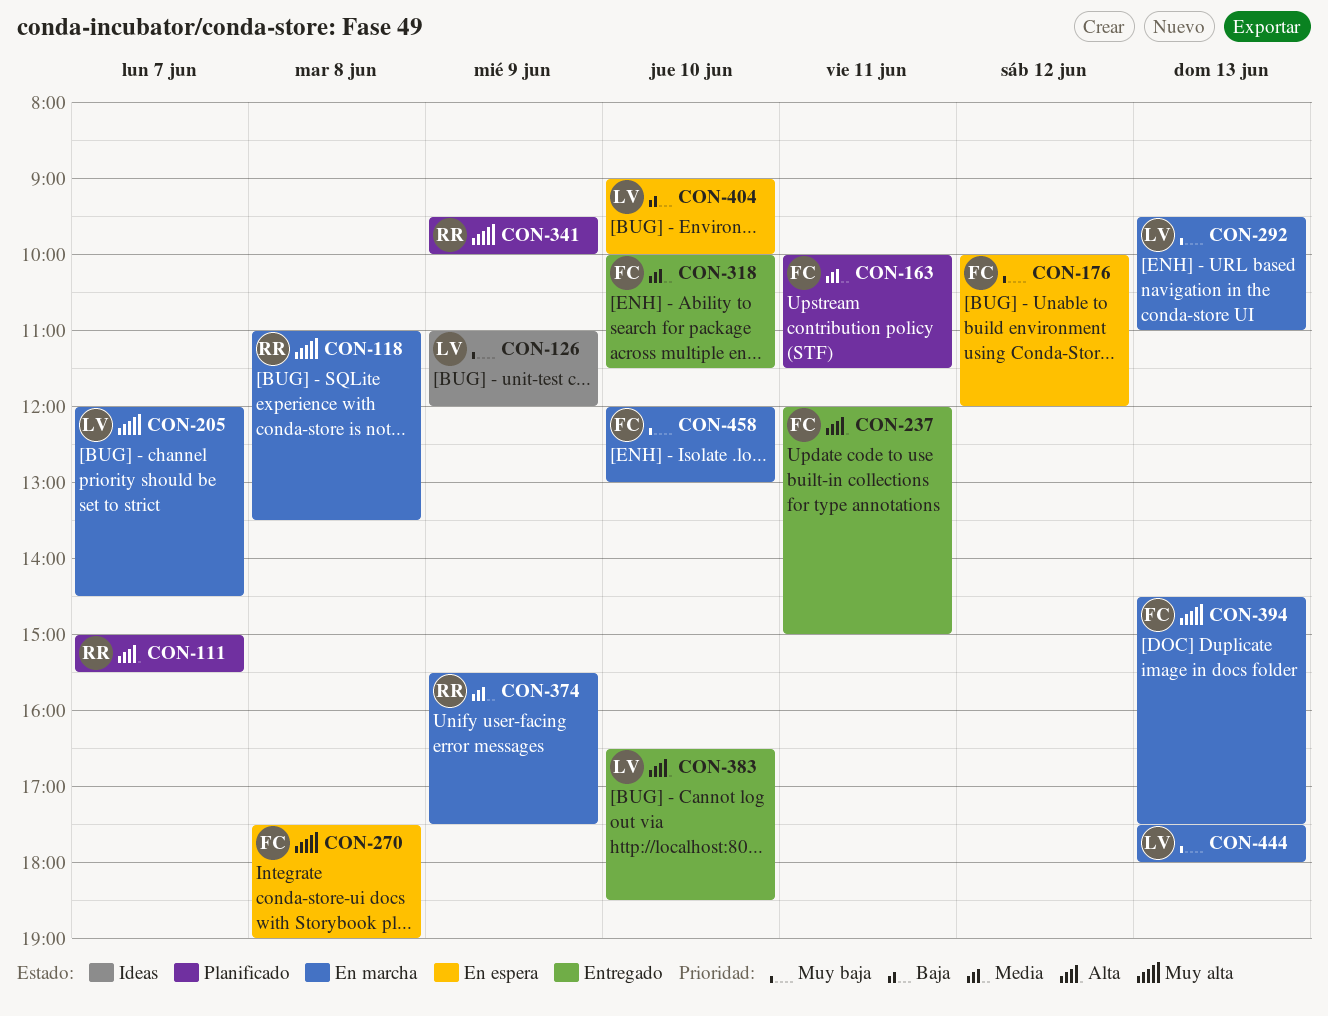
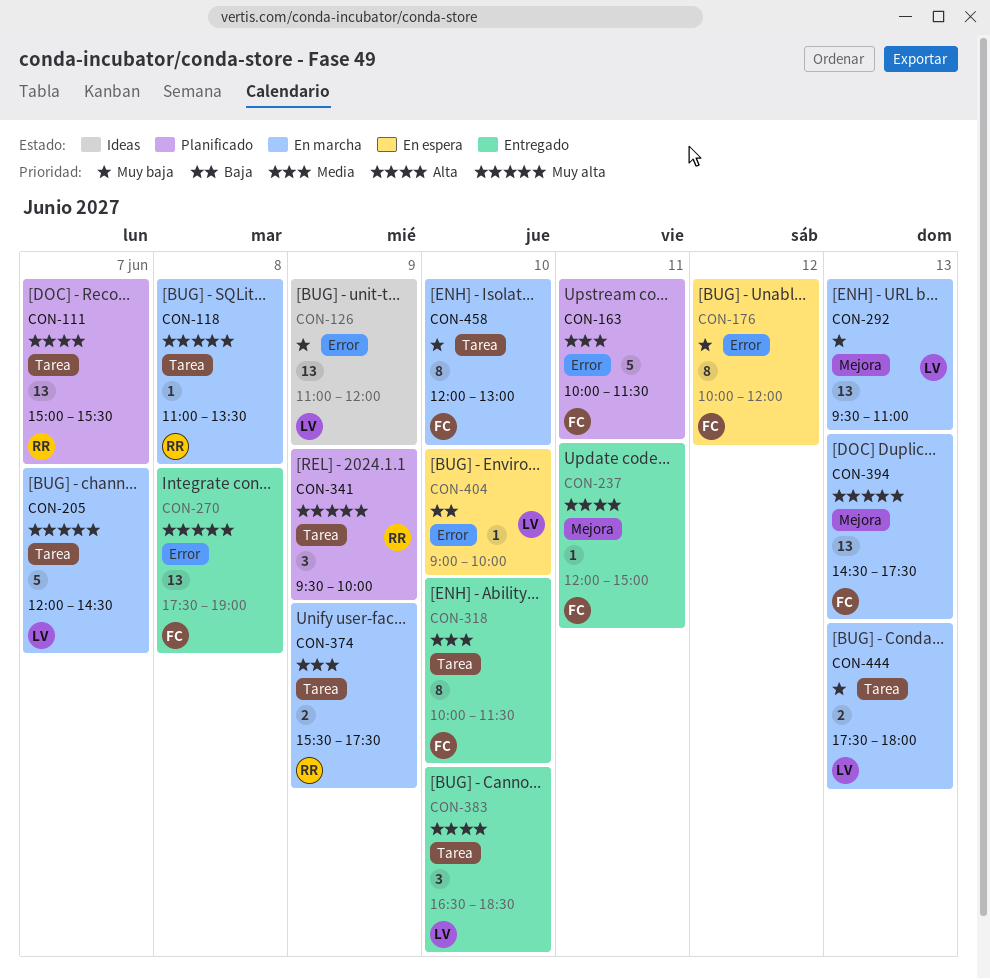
CON-270, status: En espera -> Entregado

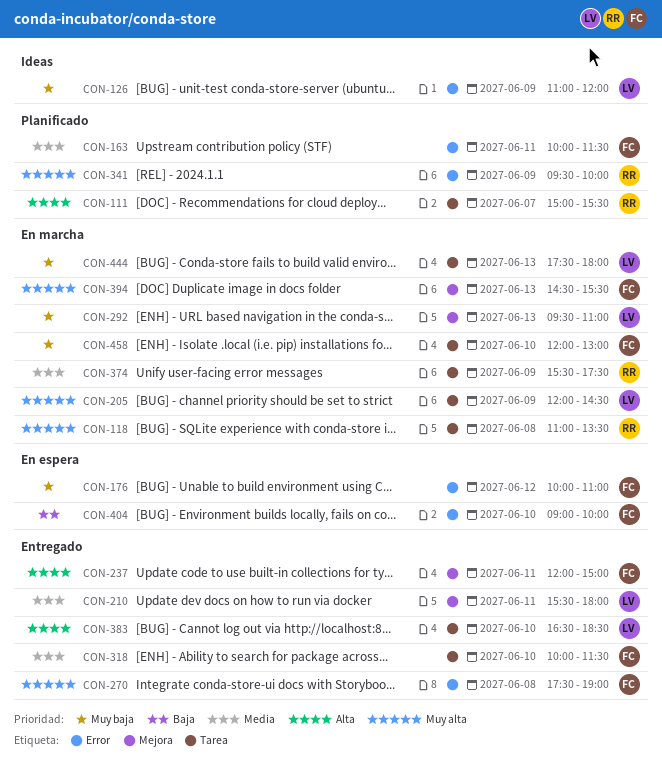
CON-176, ends: 12:00 -> 11:00
CON-205, day: Jun 7 -> Jun 9
CON-210: none -> present
CON-341, label: Tarea -> Error
CON-394, ends: 17:30 -> 15:30
CON-404, owner: LV -> FC

